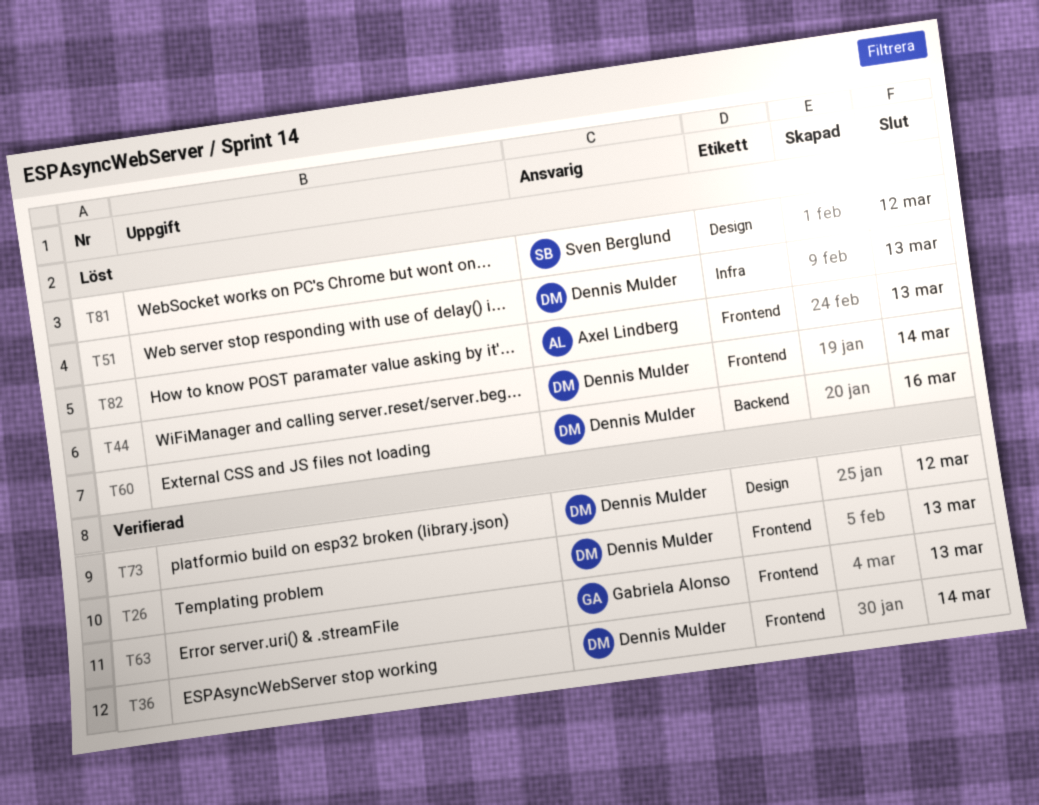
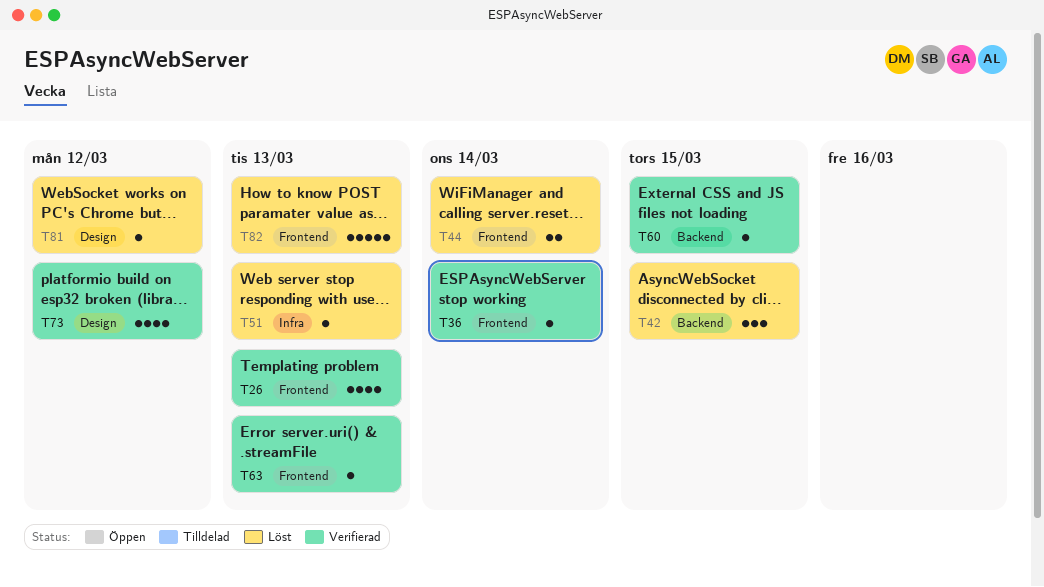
T42: none -> present
T60, status: Löst -> Verifierad
T60, due: Mar 16 -> Mar 15

